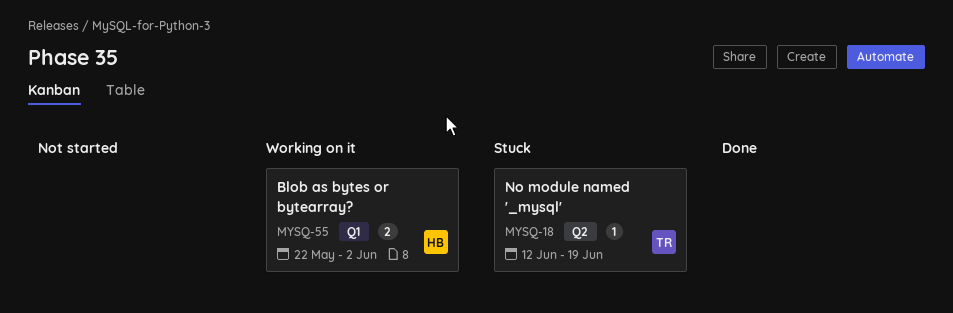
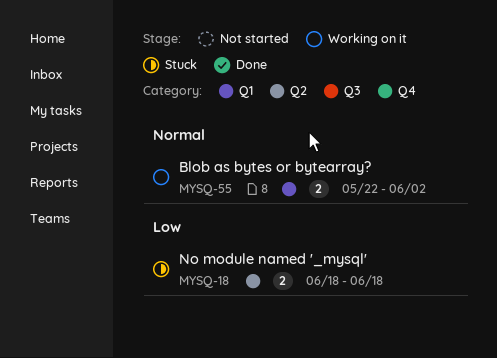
MYSQ-18, estimate: 1 -> 2
MYSQ-18, start: Jun 12 -> Jun 18
MYSQ-18, due: Jun 19 -> Jun 18

